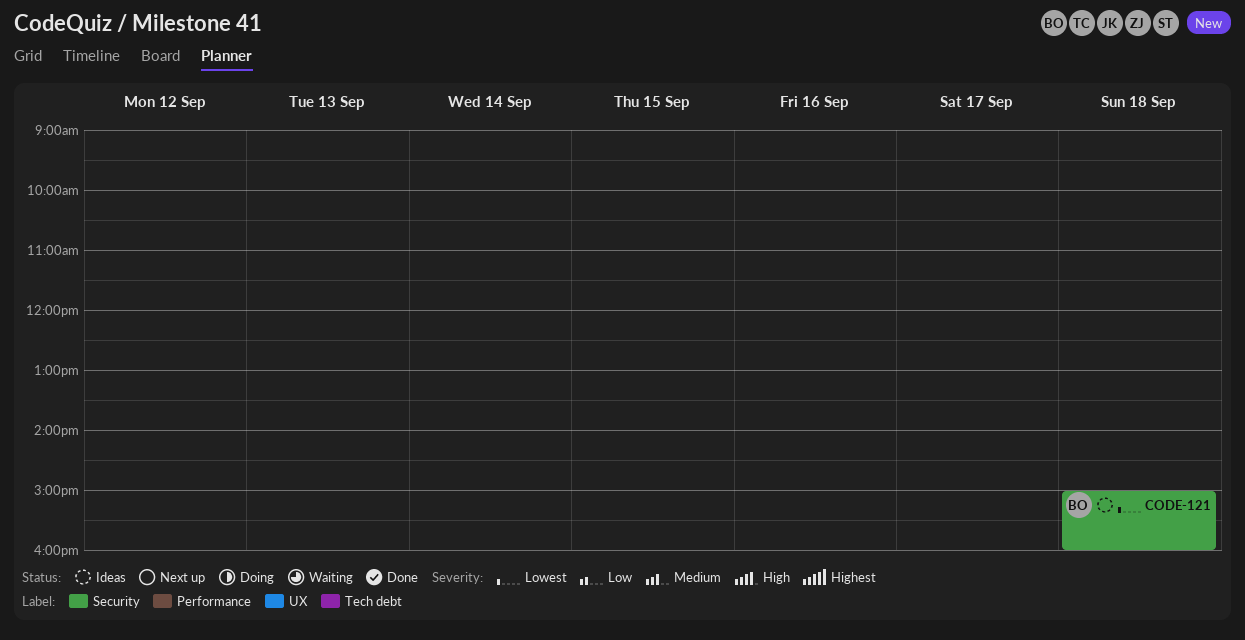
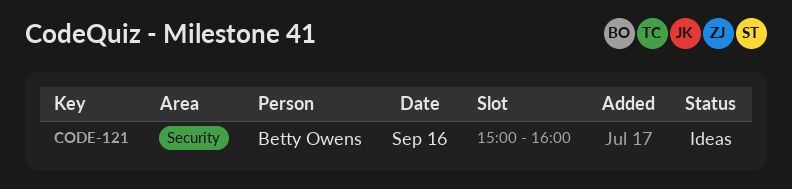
CODE-121, day: Sep 18 -> Sep 16

